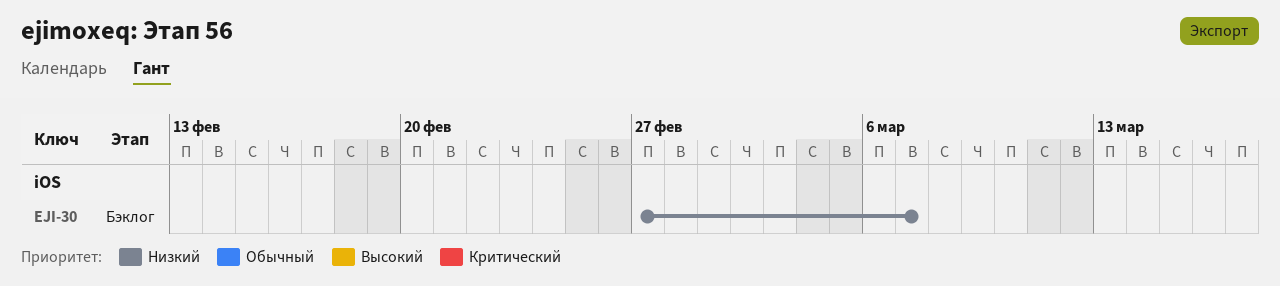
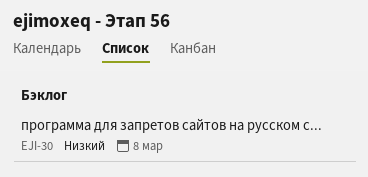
EJI-30, due: Mar 7 -> Mar 8

